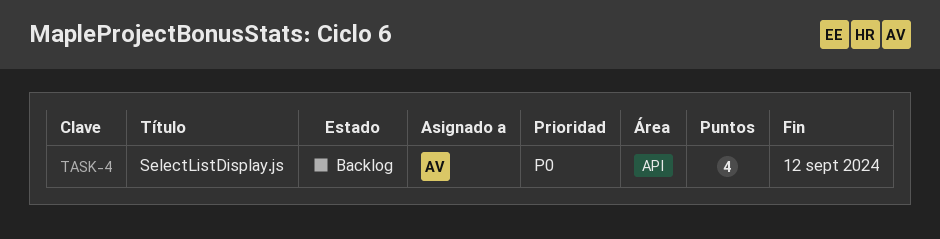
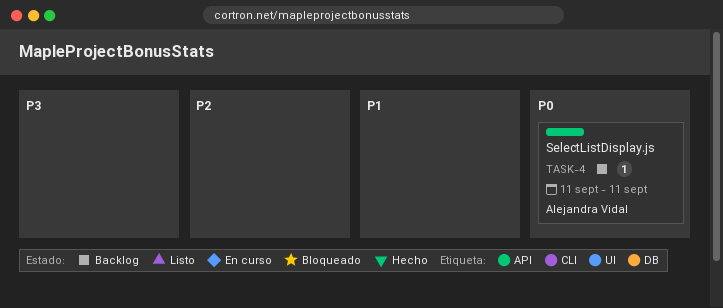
TASK-4, estimate: 4 -> 1
TASK-4, due: Sep 12 -> Sep 11

